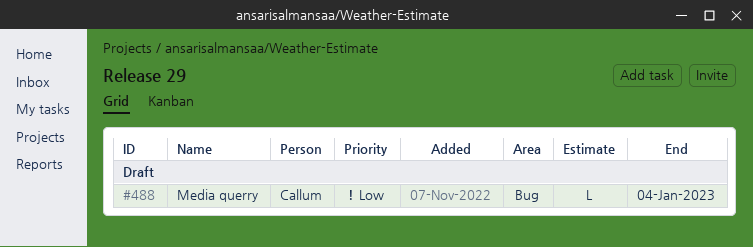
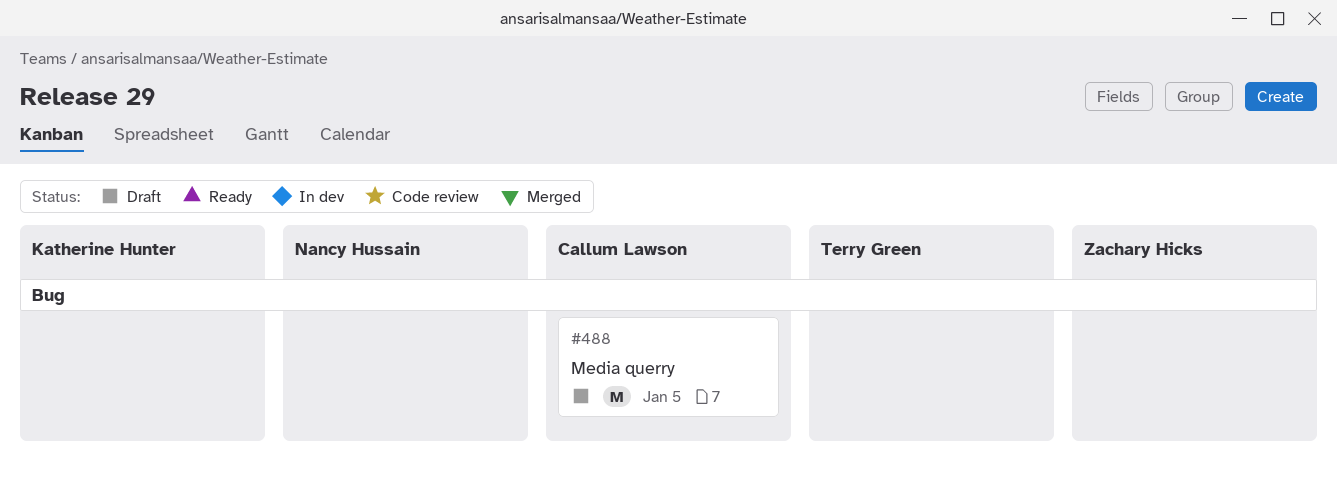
#488, estimate: L -> M
#488, due: Jan 4 -> Jan 5

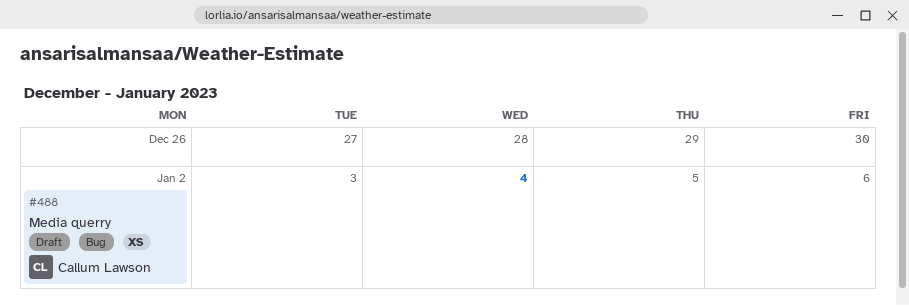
#488, estimate: M -> XS
#488, due: Jan 5 -> Jan 2

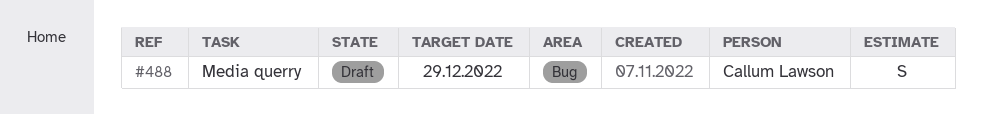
#488, estimate: XS -> S
#488, due: Jan 2 -> Dec 29

